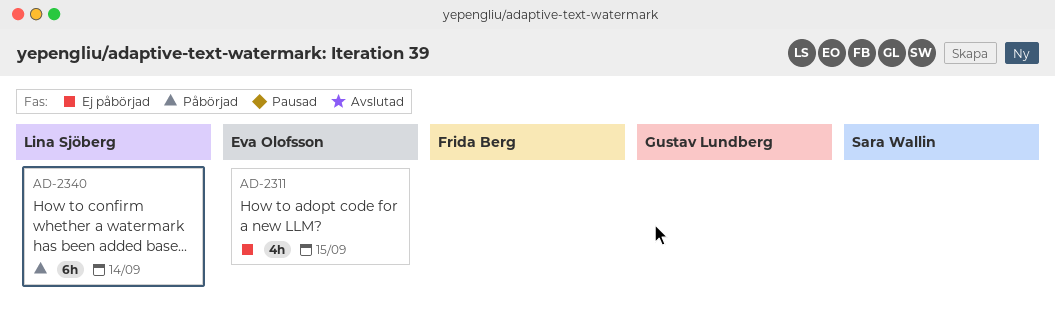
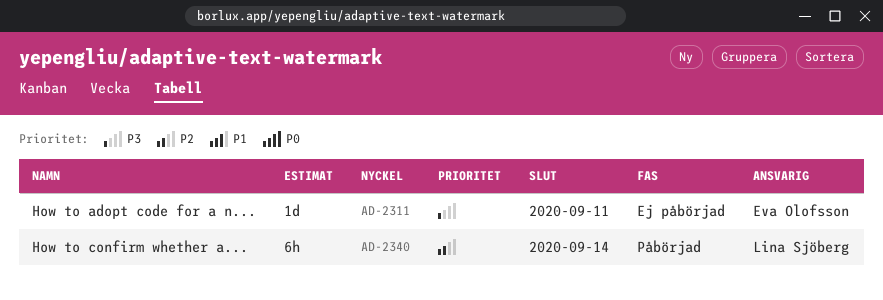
AD-2311, estimate: 4h -> 1d
AD-2311, due: Sep 15 -> Sep 11

